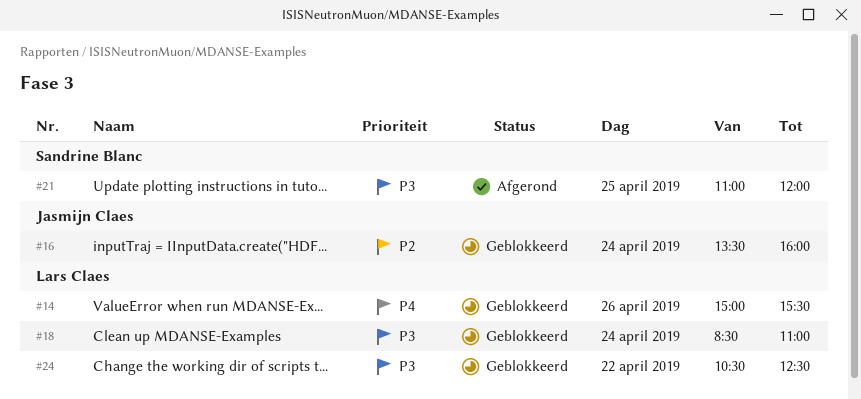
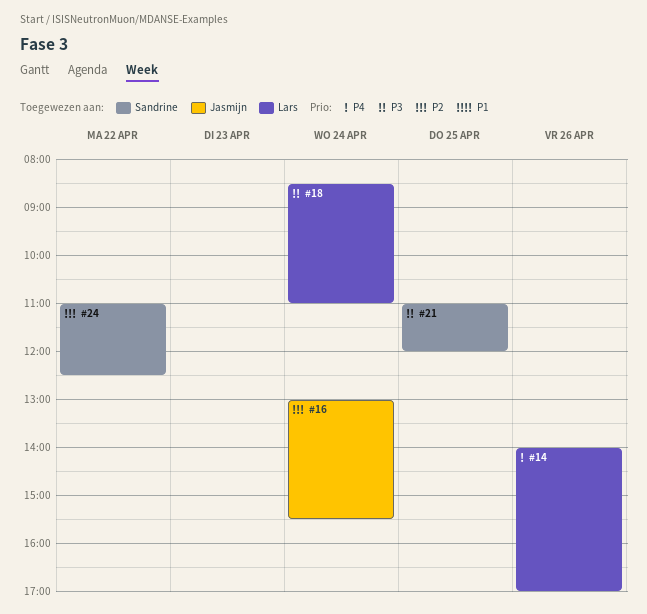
#14, begins: 15:00 -> 14:00
#14, ends: 15:30 -> 17:00
#16, begins: 13:30 -> 13:00
#16, ends: 16:00 -> 15:30
#24, owner: Lars Claes -> Sandrine Blanc
#24, priority: P3 -> P2
#24, begins: 10:30 -> 11:00

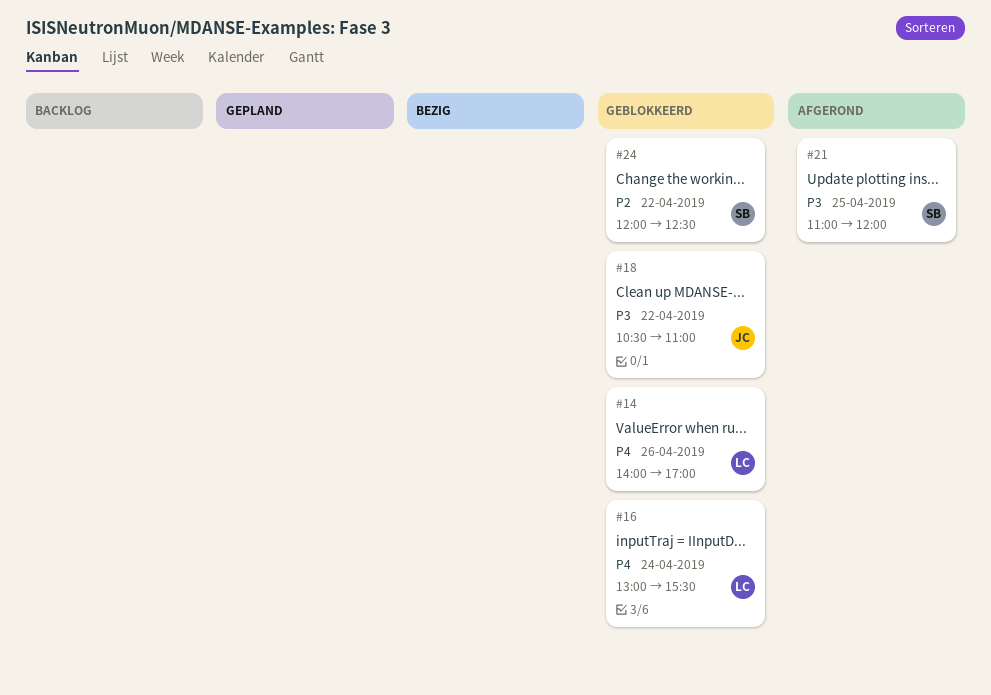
#16, owner: Jasmijn -> Lars
#16, priority: P2 -> P4
#18, owner: Lars -> Jasmijn
#18, day: Apr 24 -> Apr 22
#18, begins: 08:30 -> 10:30
#24, begins: 11:00 -> 12:00

